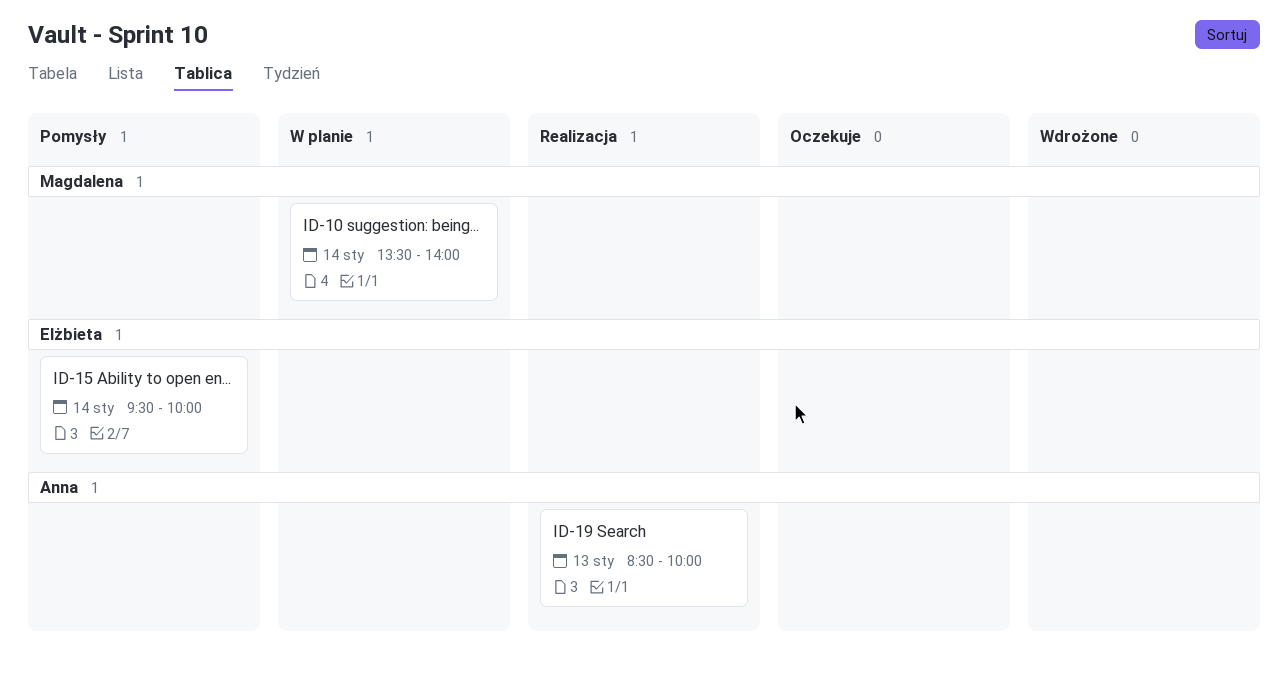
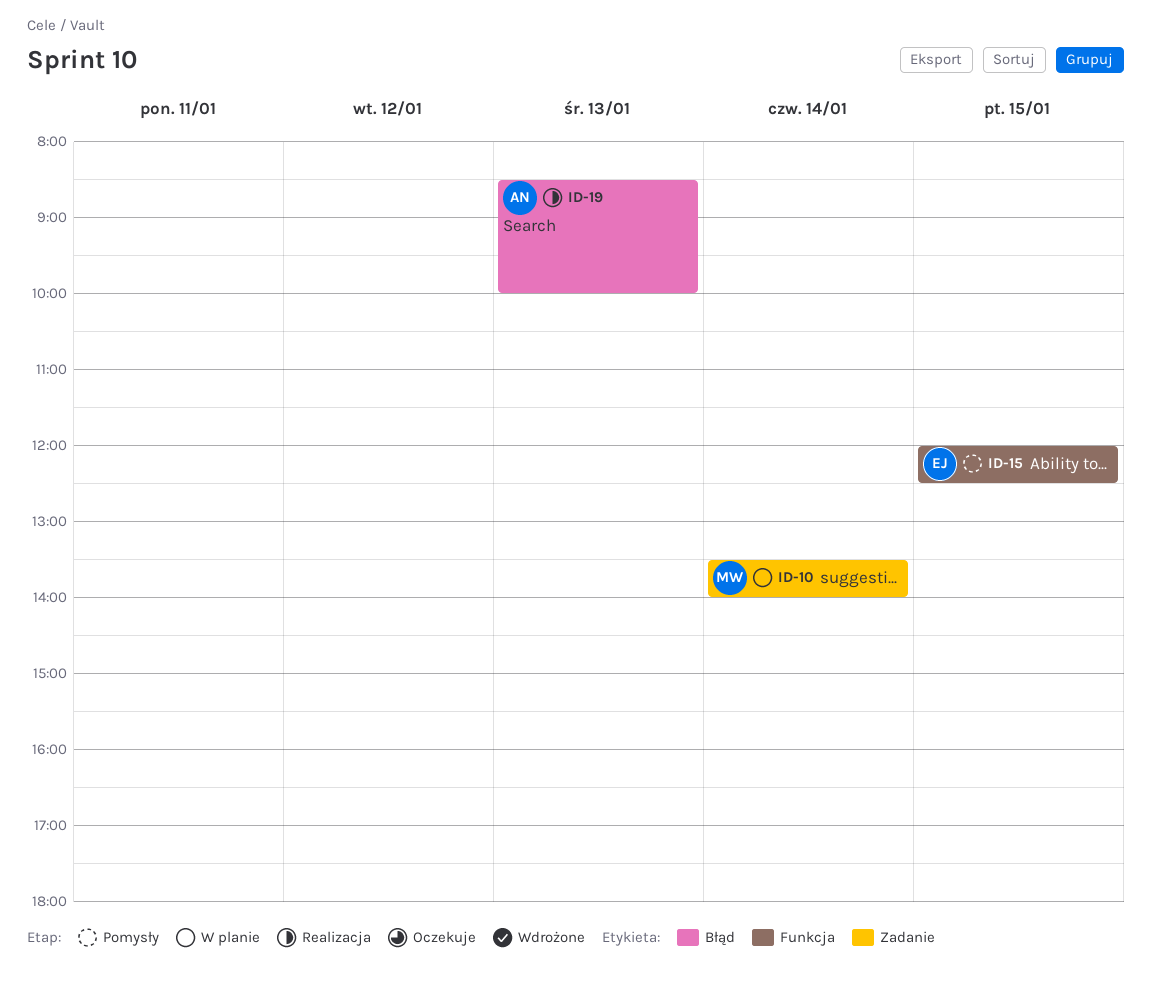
ID-15, day: Jan 14 -> Jan 15
ID-15, begins: 09:30 -> 12:00
ID-15, ends: 10:00 -> 12:30

